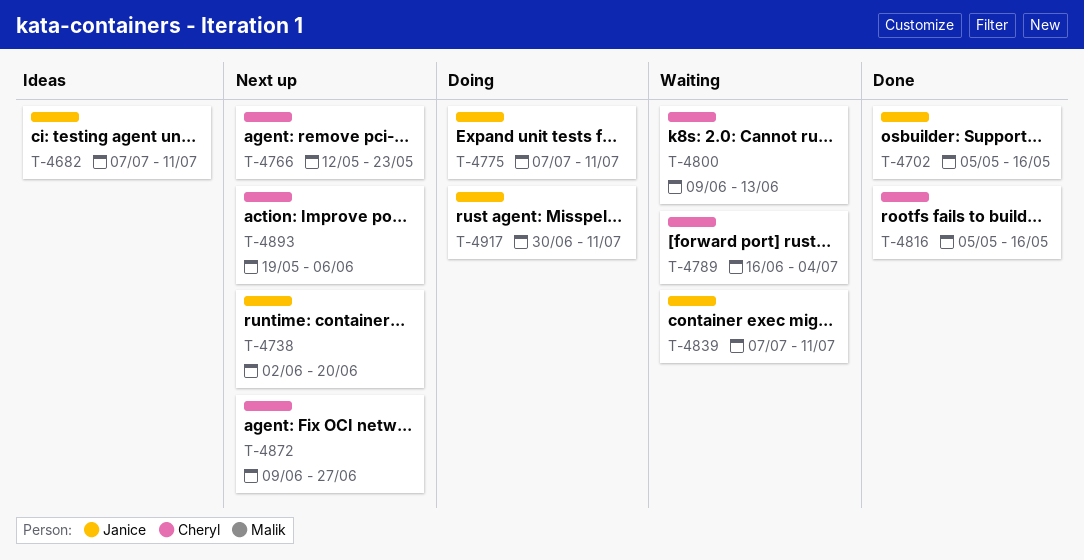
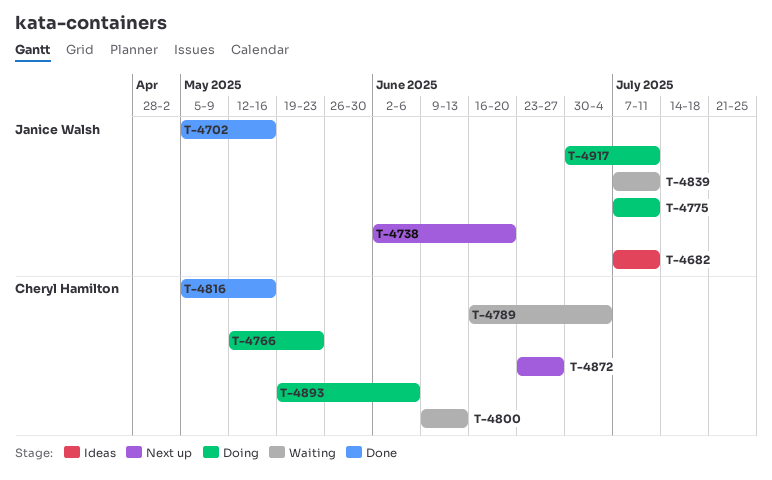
T-4766, status: Next up -> Doing
T-4872, start: Jun 9 -> Jun 23
T-4893, status: Next up -> Doing

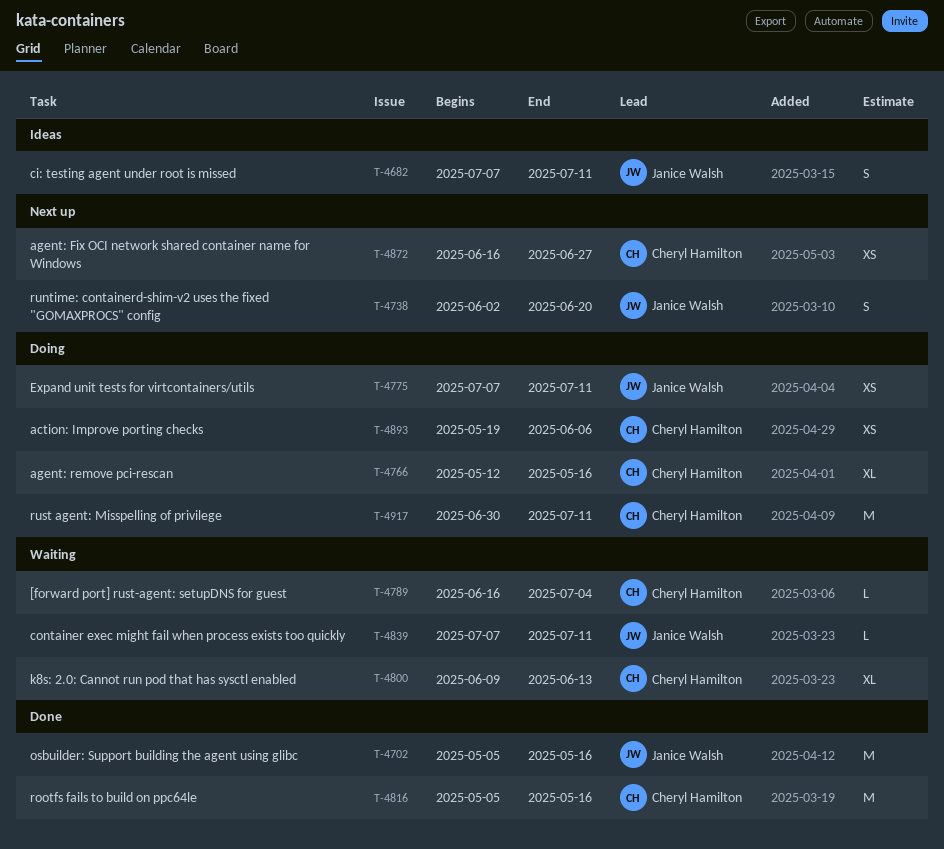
T-4766, due: May 23 -> May 16
T-4872, start: Jun 23 -> Jun 16
T-4917, owner: Janice Walsh -> Cheryl Hamilton

